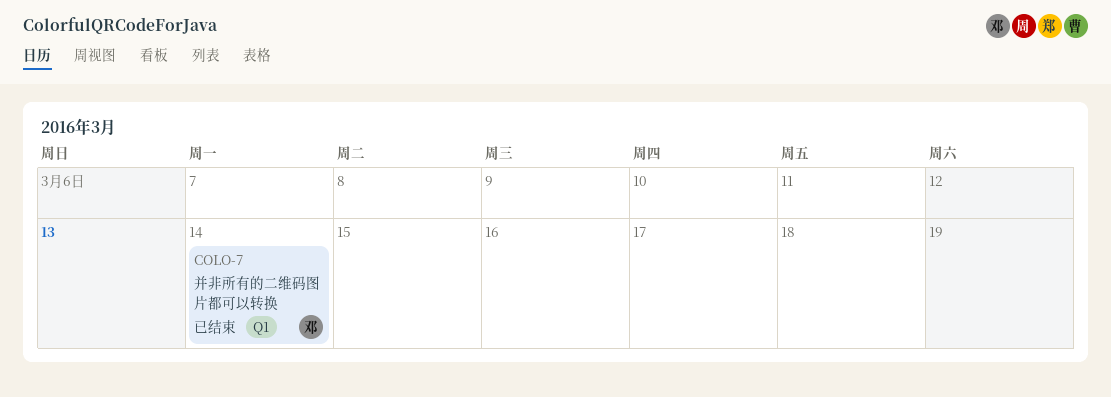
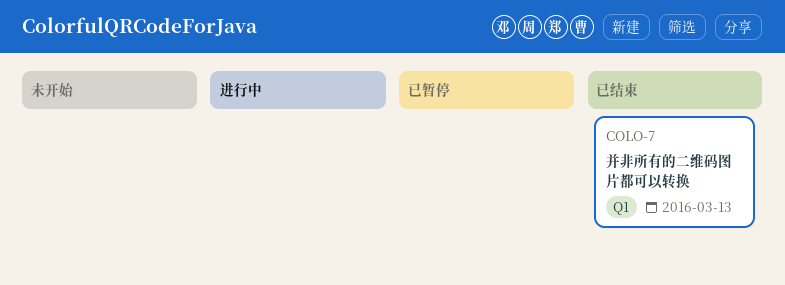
COLO-7, due: Mar 14 -> Mar 13

